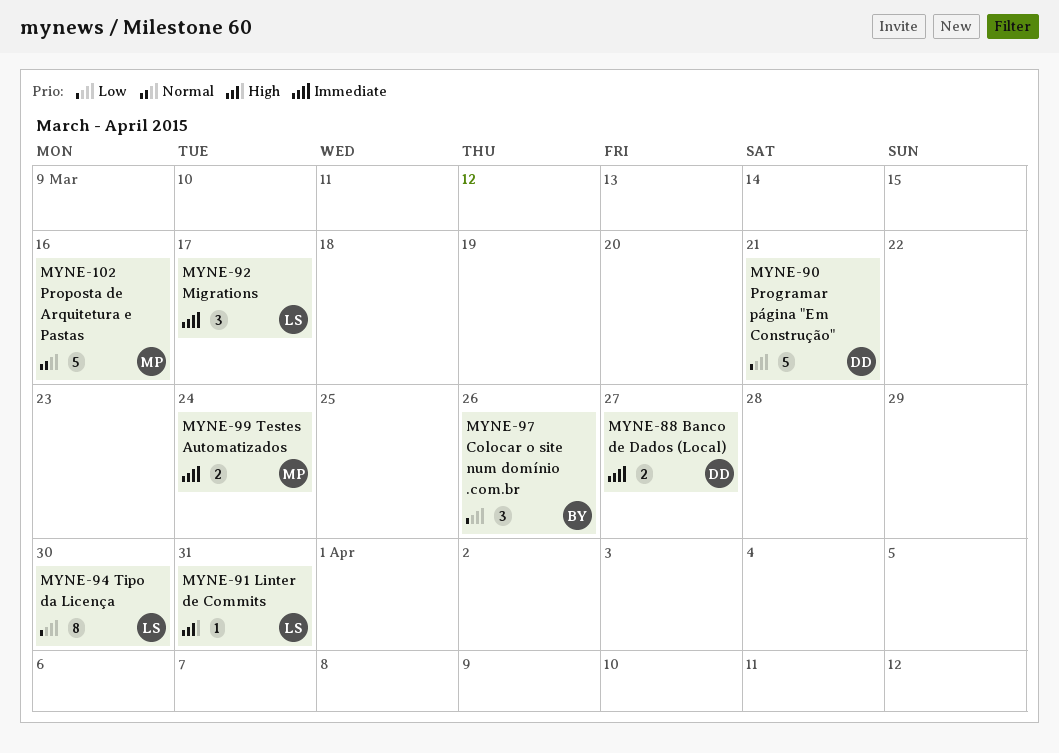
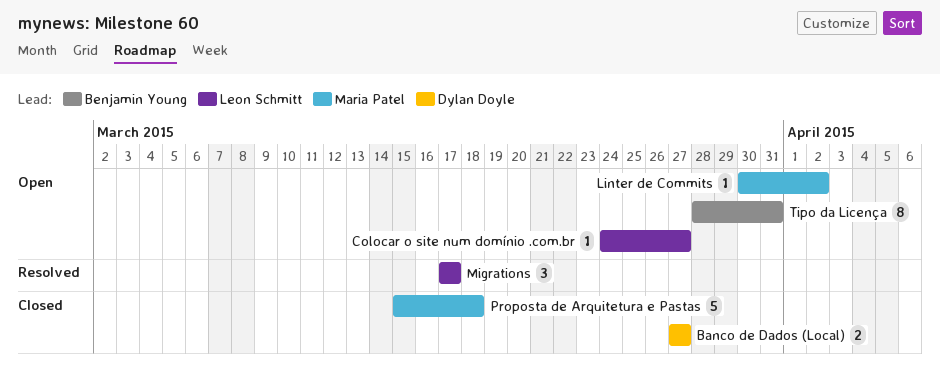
Colocar o site num domínio .com.br, owner: Benjamin Young -> Leon Schmitt
Colocar o site num domínio .com.br, estimate: 3 -> 1
Colocar o site num domínio .com.br, due: Mar 26 -> Mar 27
Linter de Commits, owner: Leon Schmitt -> Maria Patel
Linter de Commits, due: Mar 31 -> Apr 2
Programar página "Em Construção": present -> none
Proposta de Arquitetura e Pastas, due: Mar 16 -> Mar 18
Testes Automatizados: present -> none
Tipo da Licença, owner: Leon Schmitt -> Benjamin Young
Tipo da Licença, due: Mar 30 -> Mar 31

